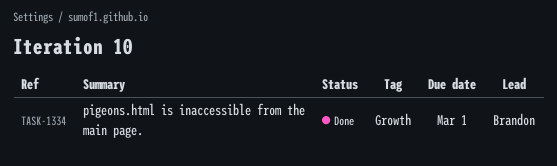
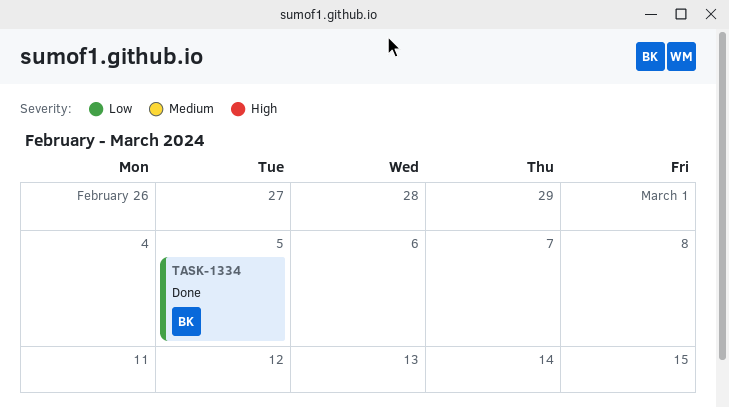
TASK-1334, due: Mar 1 -> Mar 5

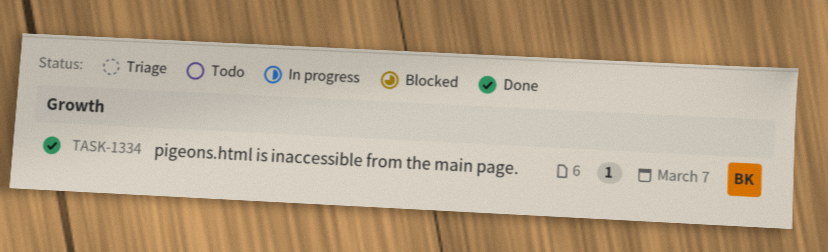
TASK-1334, due: Mar 5 -> Mar 7

